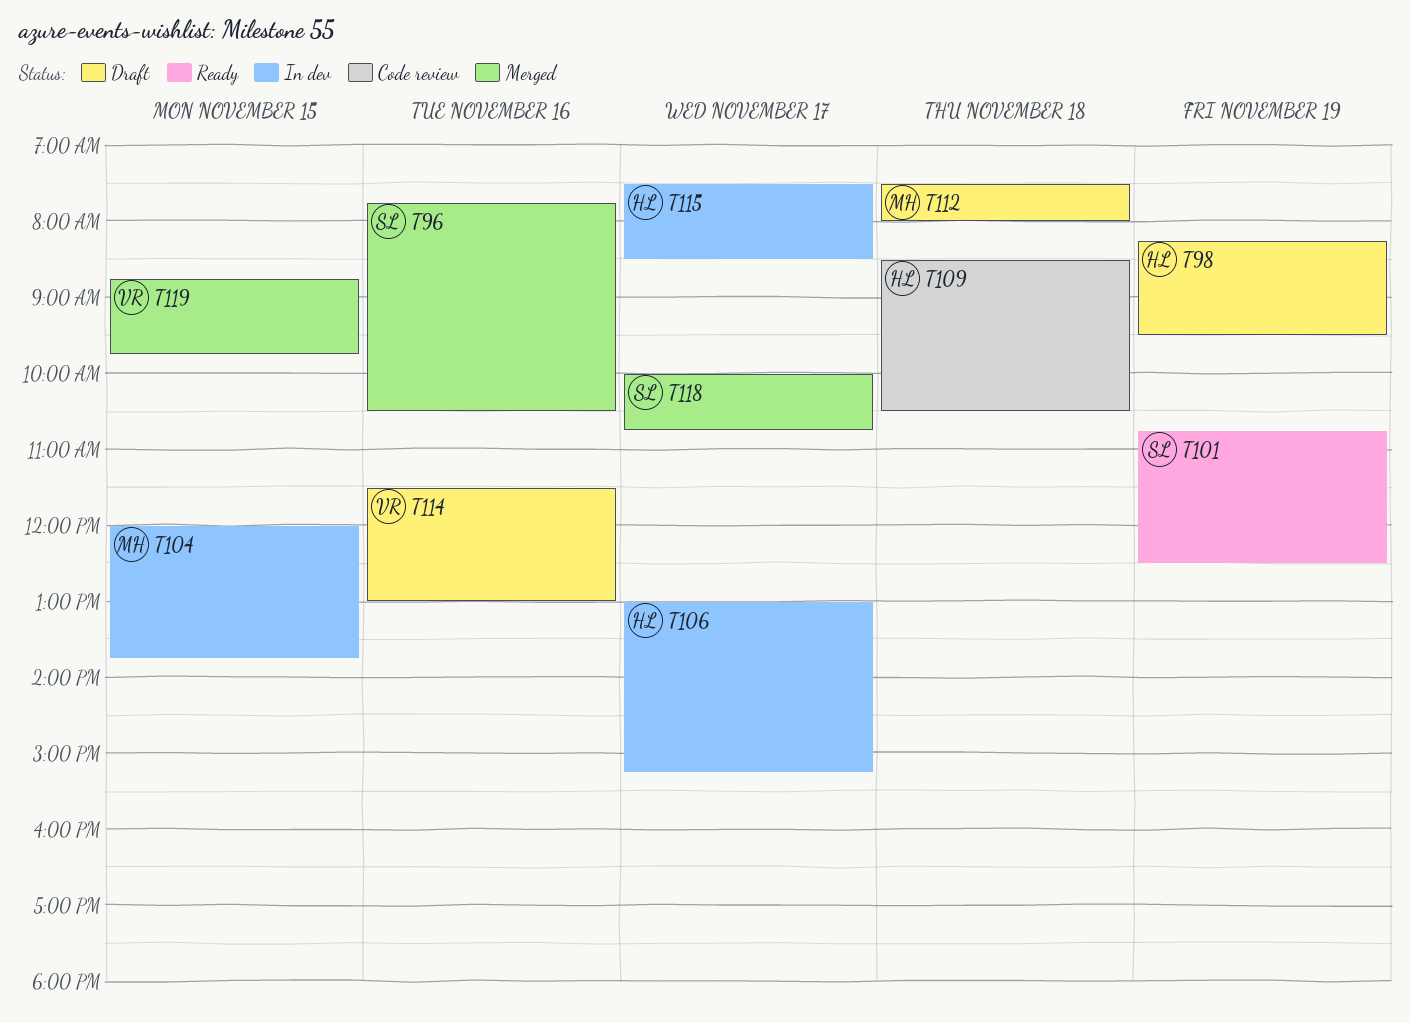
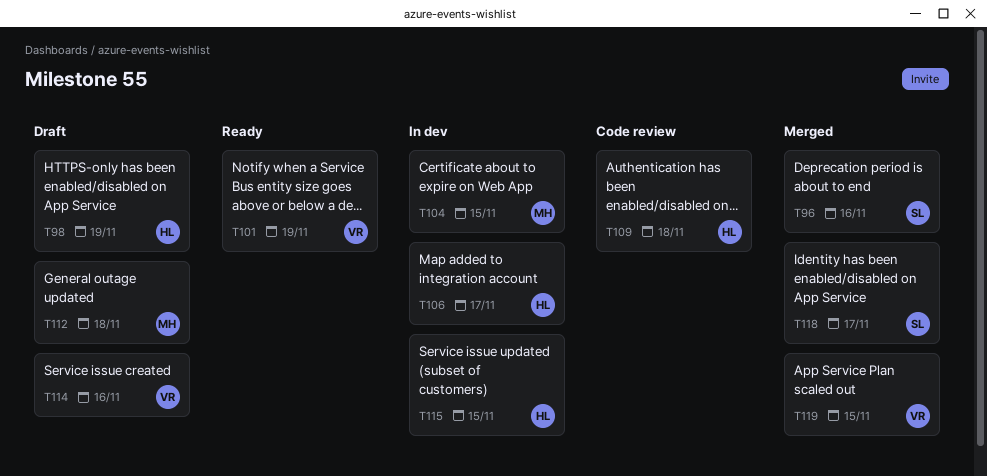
T101, owner: SL -> VR
T115, day: Nov 17 -> Nov 15

